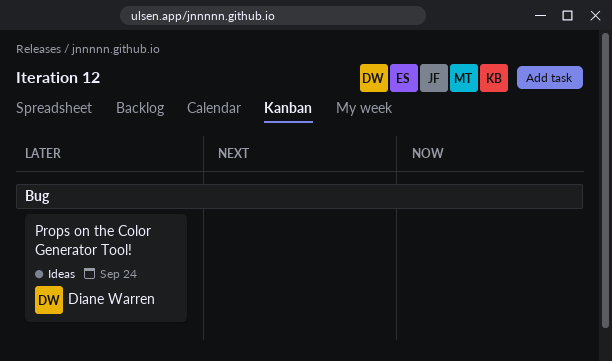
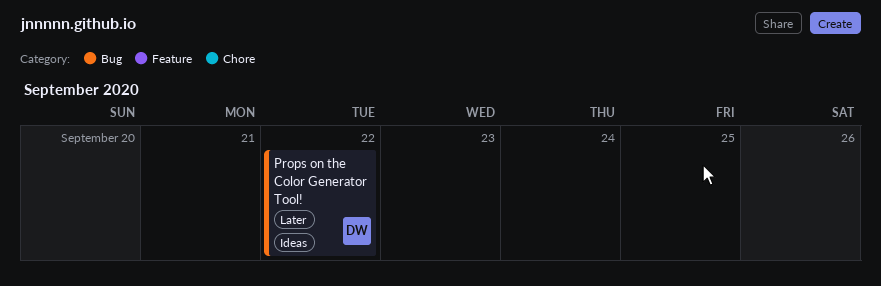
Props on the Color Generator Tool!, due: Sep 24 -> Sep 22

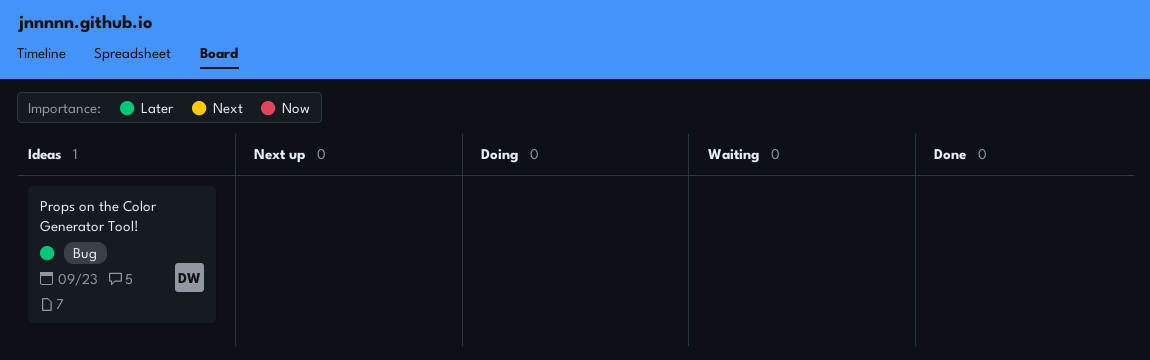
Props on the Color Generator Tool!, due: Sep 22 -> Sep 23

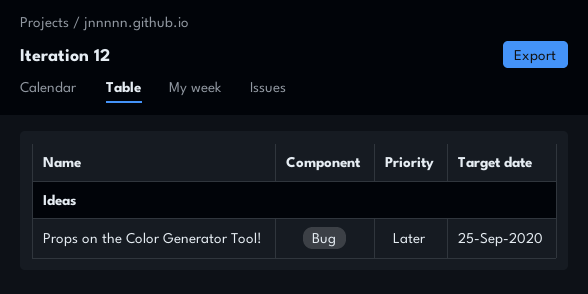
Props on the Color Generator Tool!, due: Sep 23 -> Sep 25

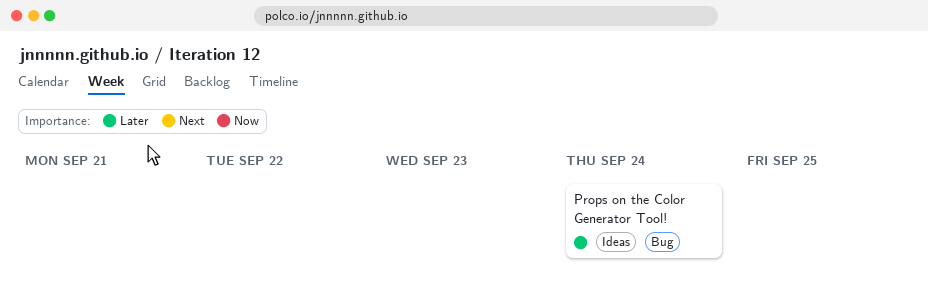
Props on the Color Generator Tool!, due: Sep 25 -> Sep 24

